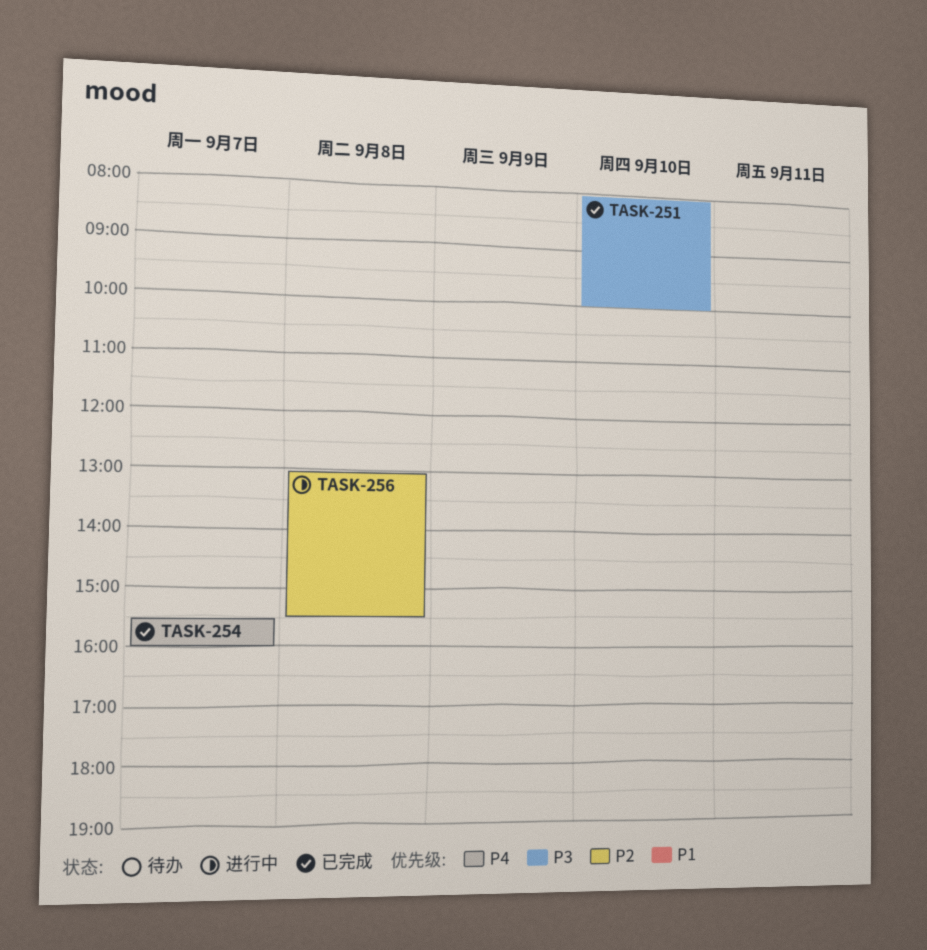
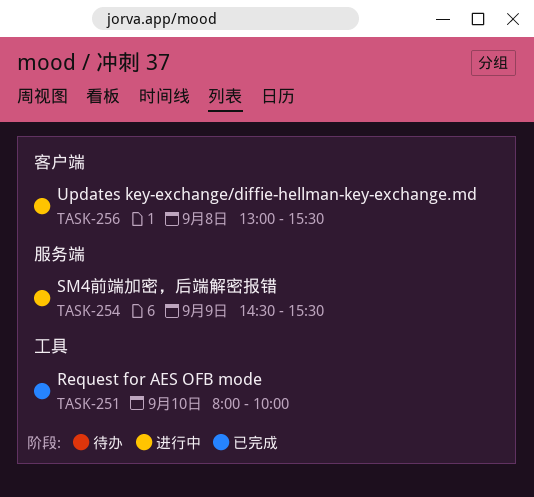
TASK-254, status: 已完成 -> 进行中
TASK-254, day: Sep 7 -> Sep 9
TASK-254, begins: 15:30 -> 14:30
TASK-254, ends: 16:00 -> 15:30

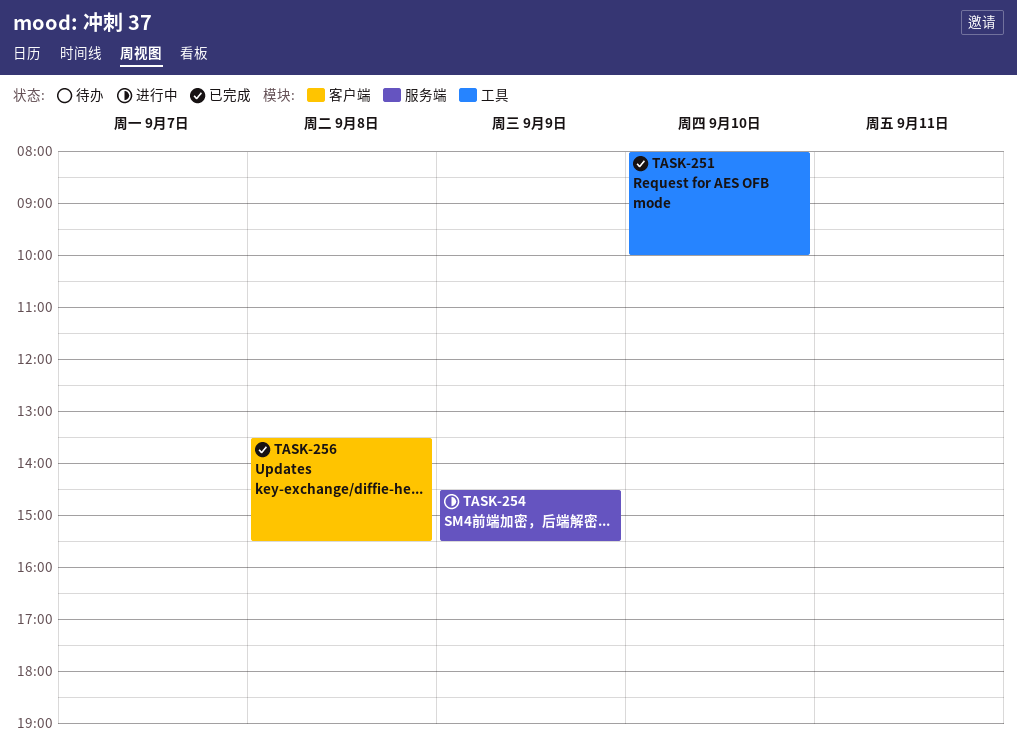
TASK-256, status: 进行中 -> 已完成
TASK-256, begins: 13:00 -> 13:30

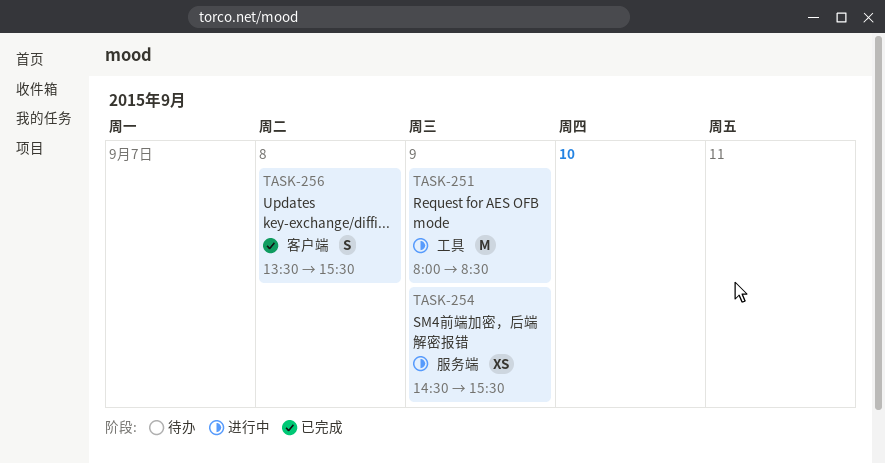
TASK-251, status: 已完成 -> 进行中
TASK-251, day: Sep 10 -> Sep 9
TASK-251, ends: 10:00 -> 08:30

